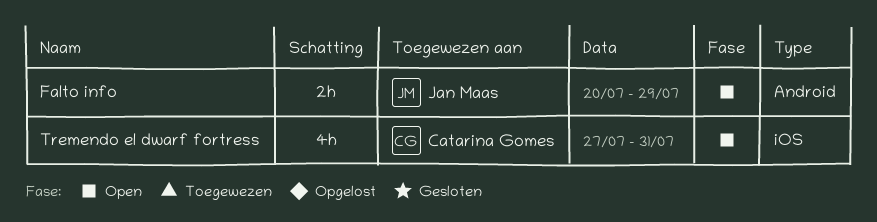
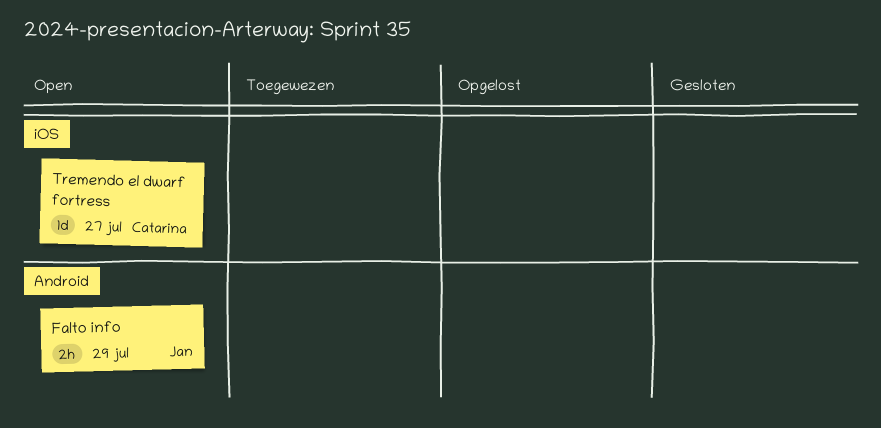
Tremendo el dwarf fortress, estimate: 4h -> 1d
Tremendo el dwarf fortress, due: Jul 31 -> Jul 27

